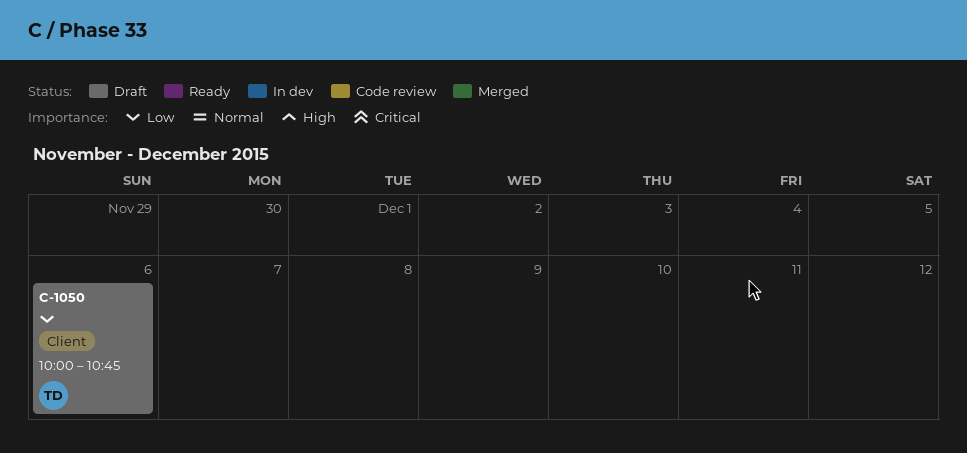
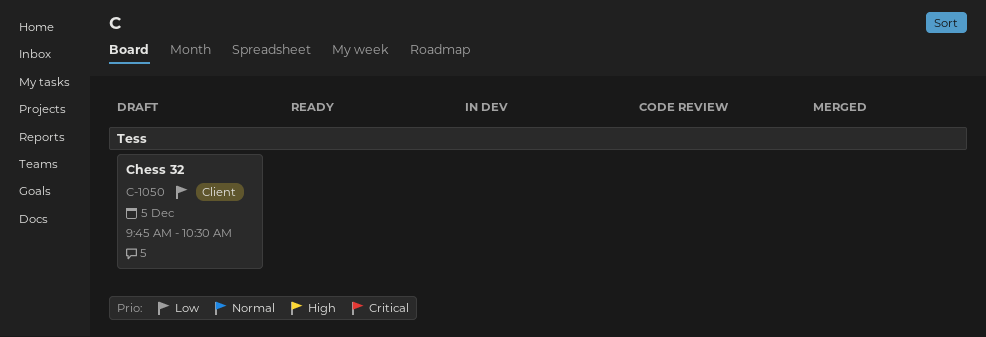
C-1050, day: Dec 6 -> Dec 5
C-1050, begins: 10:00 -> 09:45
C-1050, ends: 10:45 -> 10:30

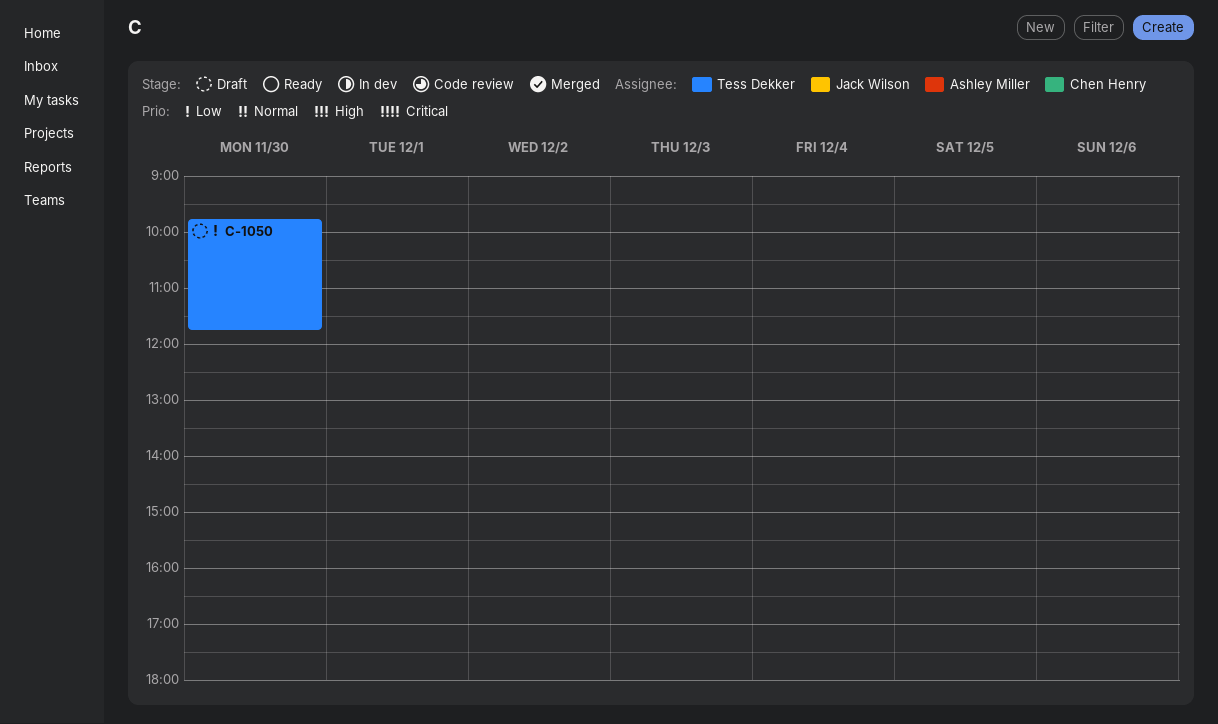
C-1050, day: Dec 5 -> Nov 30
C-1050, ends: 10:30 -> 11:45

